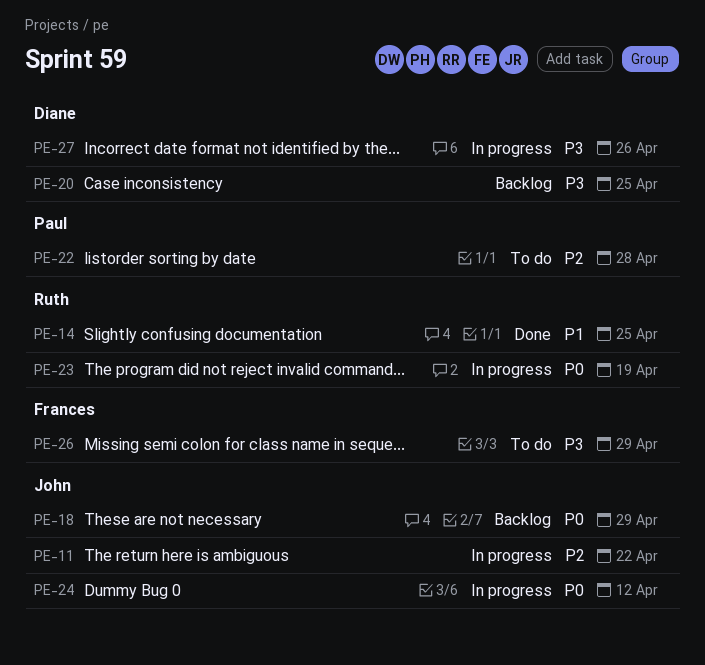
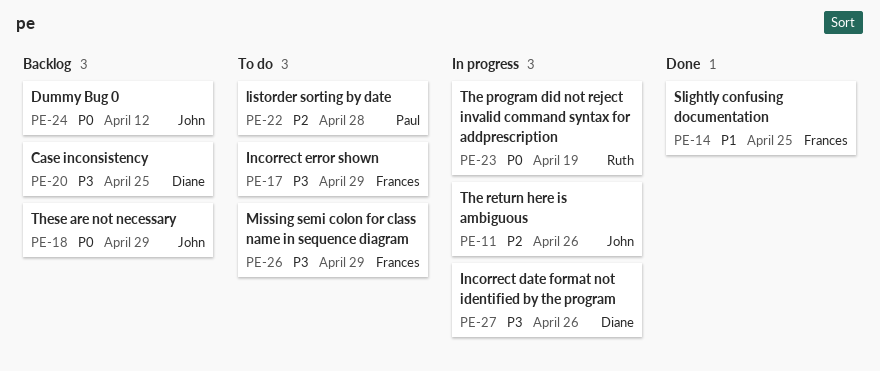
PE-11, due: Apr 22 -> Apr 26
PE-14, owner: Ruth -> Frances
PE-17: none -> present
PE-24, status: In progress -> Backlog

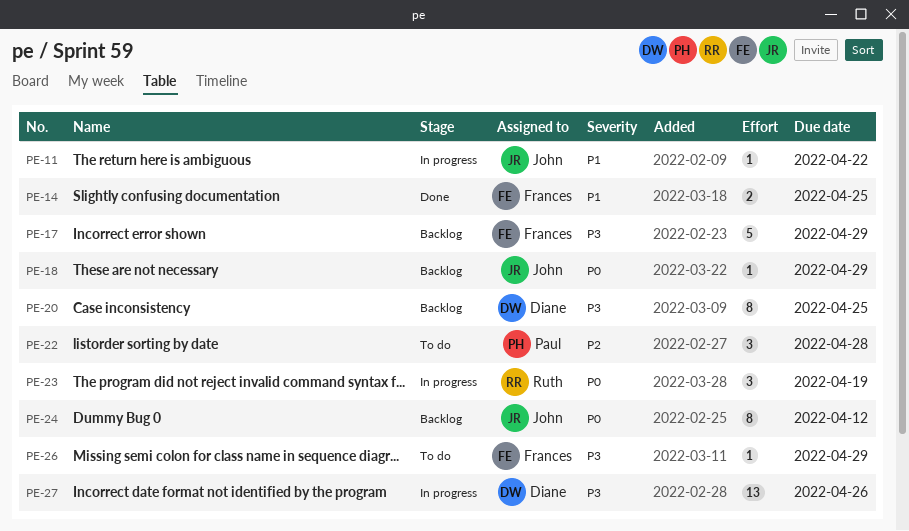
PE-11, priority: P2 -> P1
PE-11, due: Apr 26 -> Apr 22
PE-17, status: To do -> Backlog

